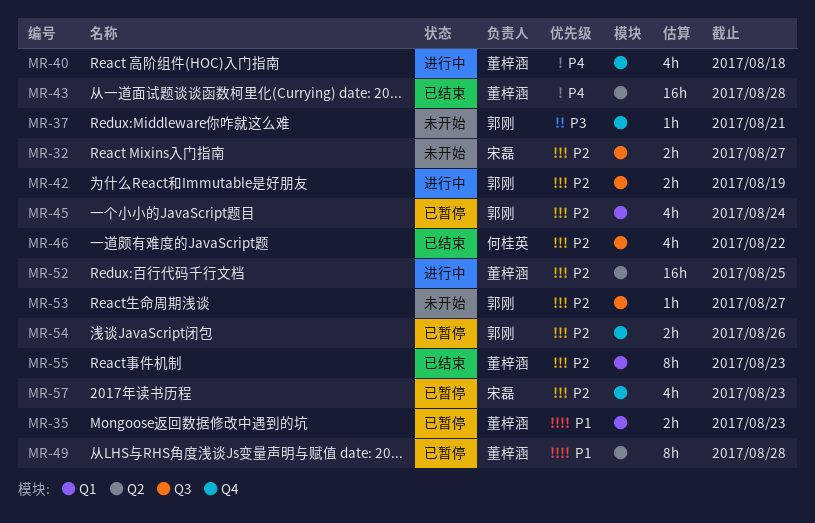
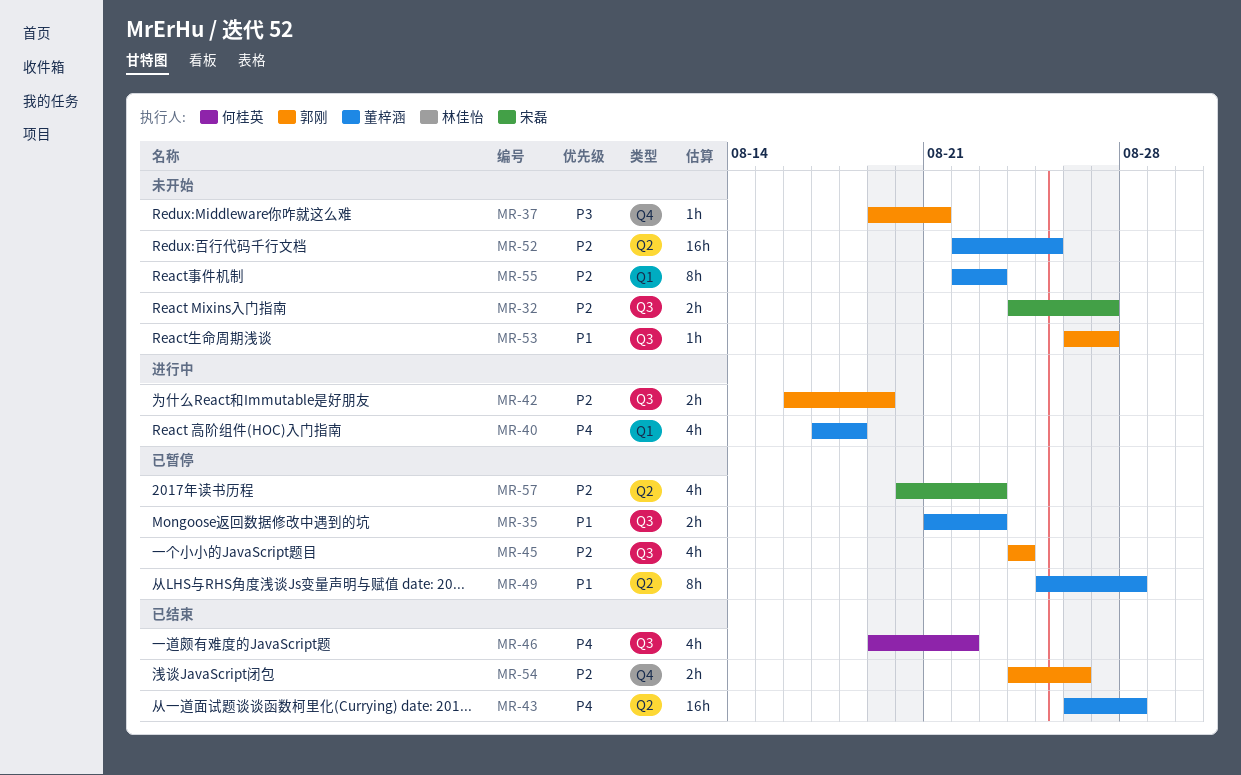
MR-35, label: Q1 -> Q3
MR-40, label: Q4 -> Q1
MR-45, label: Q1 -> Q3
MR-46, priority: P2 -> P4
MR-52, status: 进行中 -> 未开始
MR-53, priority: P2 -> P1
MR-54, status: 已暂停 -> 已结束
MR-55, status: 已结束 -> 未开始
MR-57, label: Q4 -> Q2

